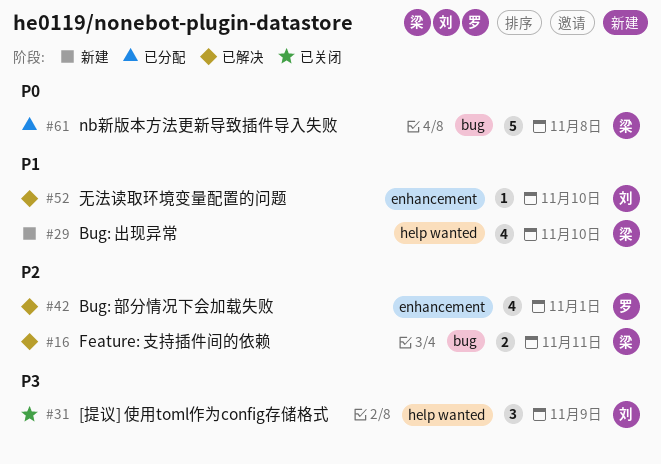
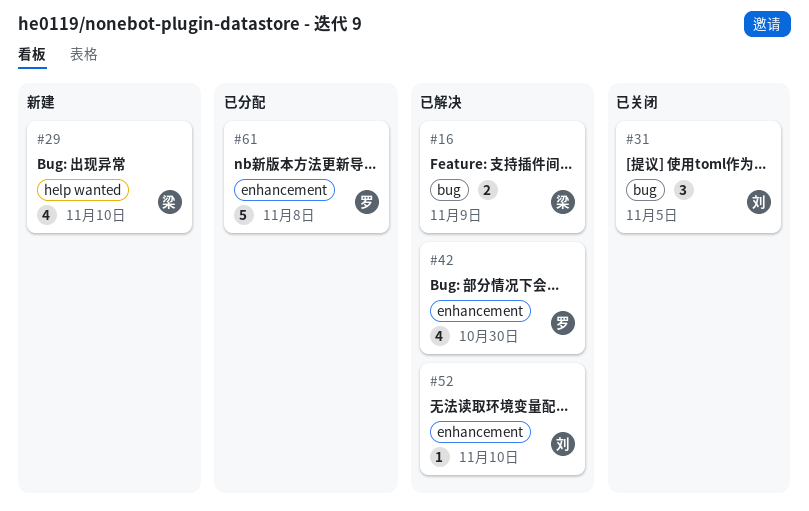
#16, due: Nov 11 -> Nov 9
#31, label: help wanted -> bug
#31, due: Nov 9 -> Nov 5
#42, due: Nov 1 -> Oct 30
#61, owner: 梁 -> 罗
#61, label: bug -> enhancement

